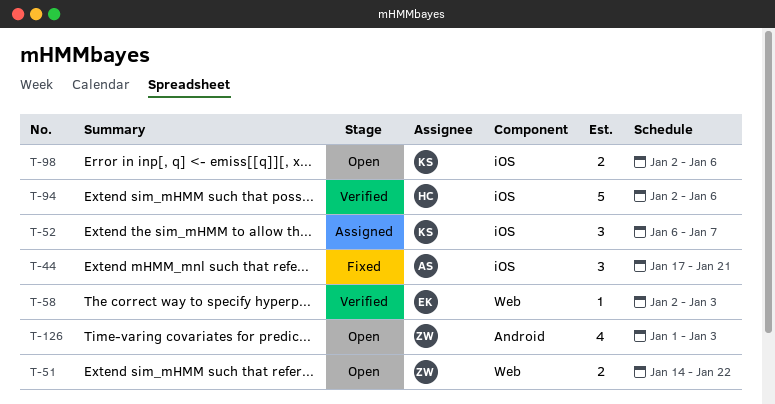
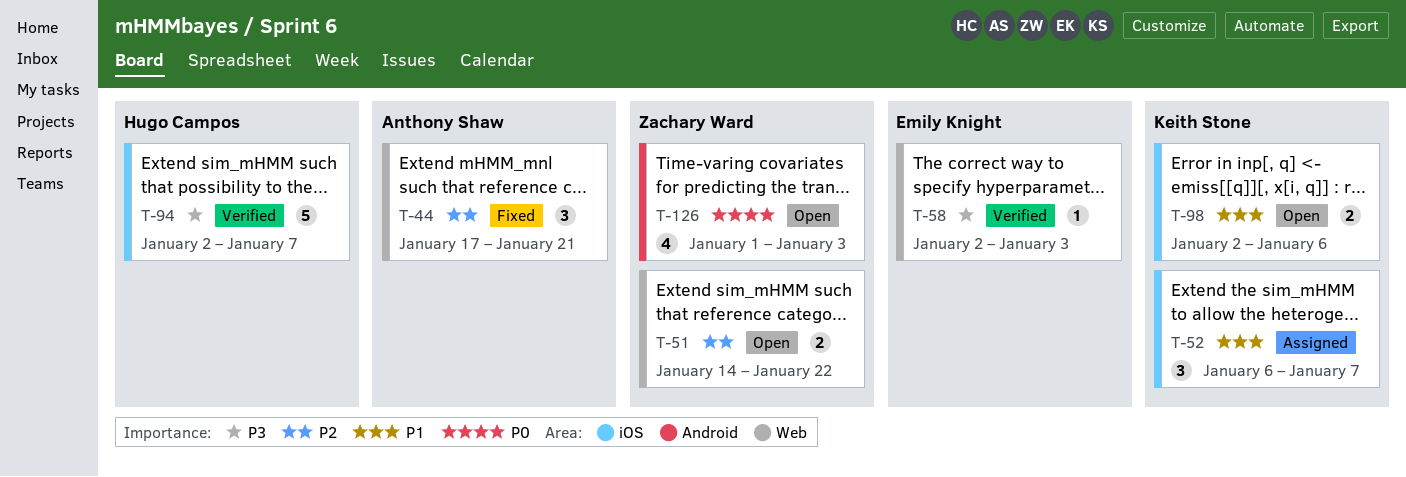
T-44, label: iOS -> Web
T-94, due: Jan 6 -> Jan 7

